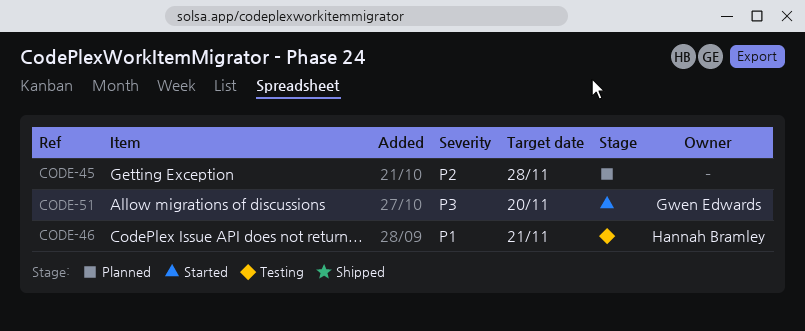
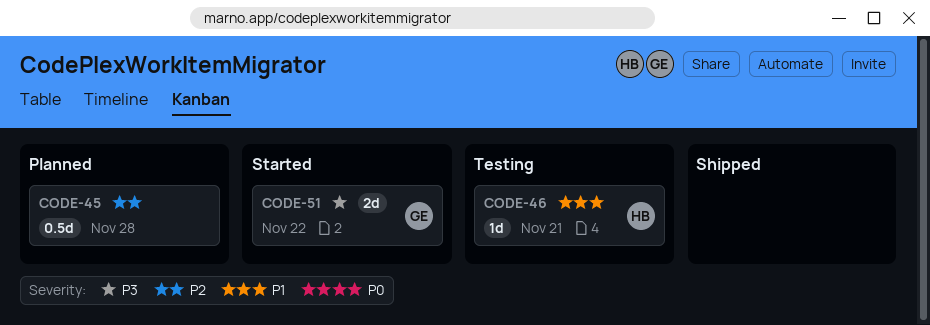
CODE-51, due: Nov 20 -> Nov 22

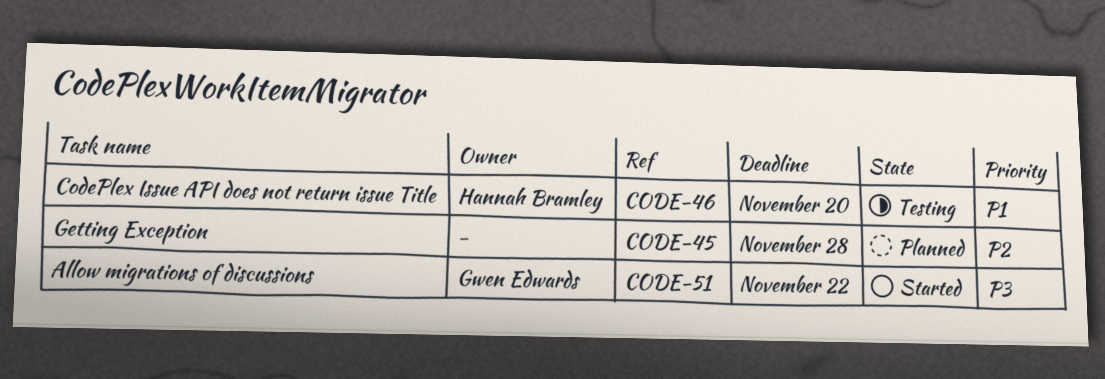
CODE-46, due: Nov 21 -> Nov 20

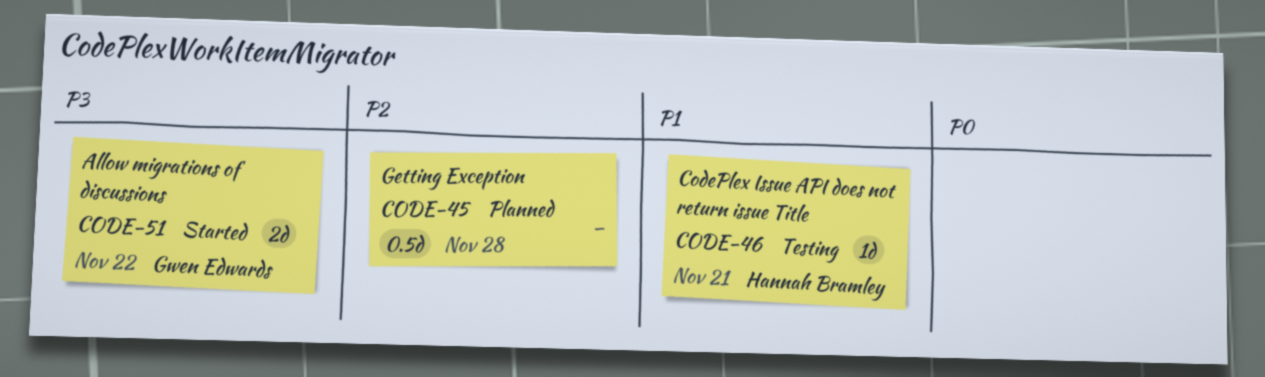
CODE-46, due: Nov 20 -> Nov 21

